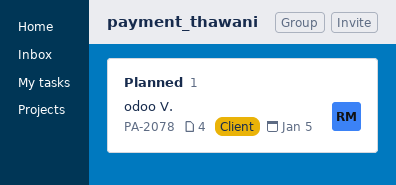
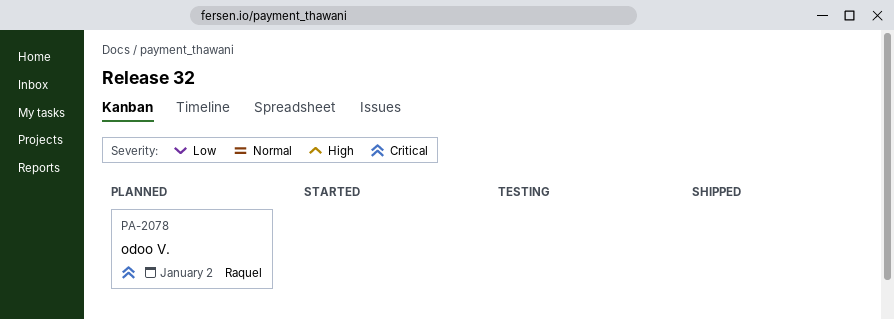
PA-2078, due: Jan 5 -> Jan 2

